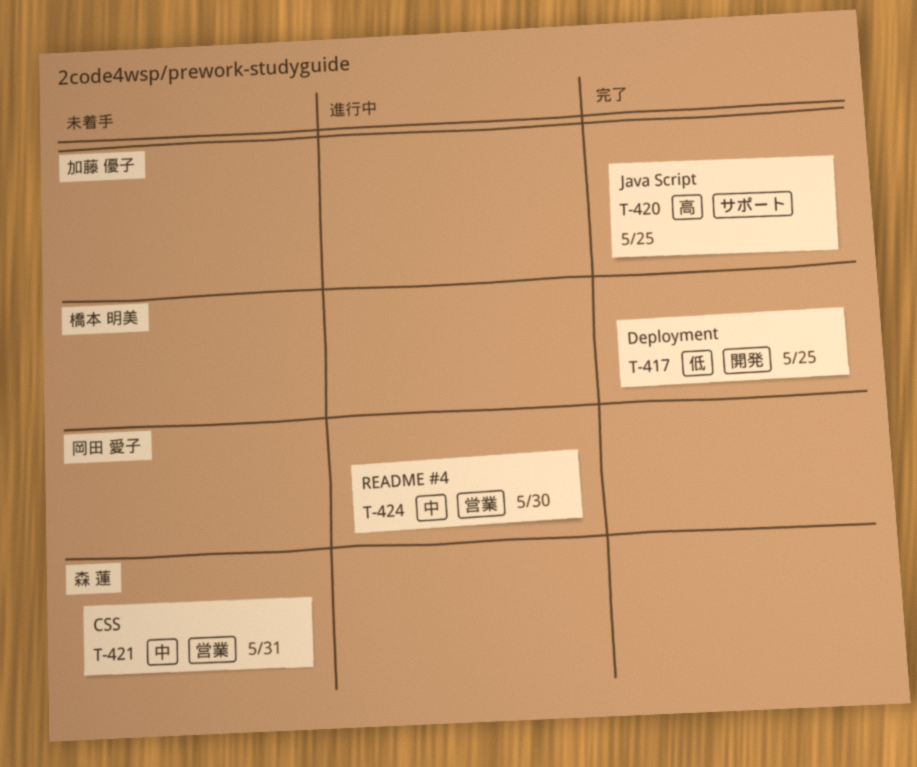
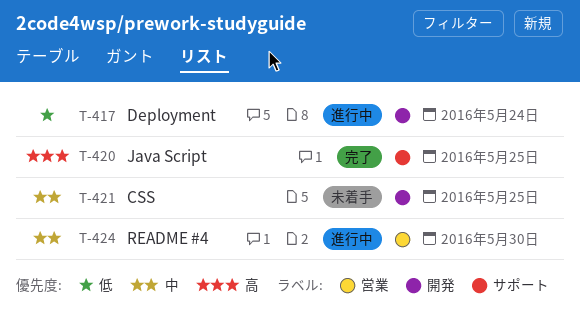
T-417, status: 完了 -> 進行中
T-417, due: May 25 -> May 24
T-421, label: 営業 -> 開発
T-421, due: May 31 -> May 25

